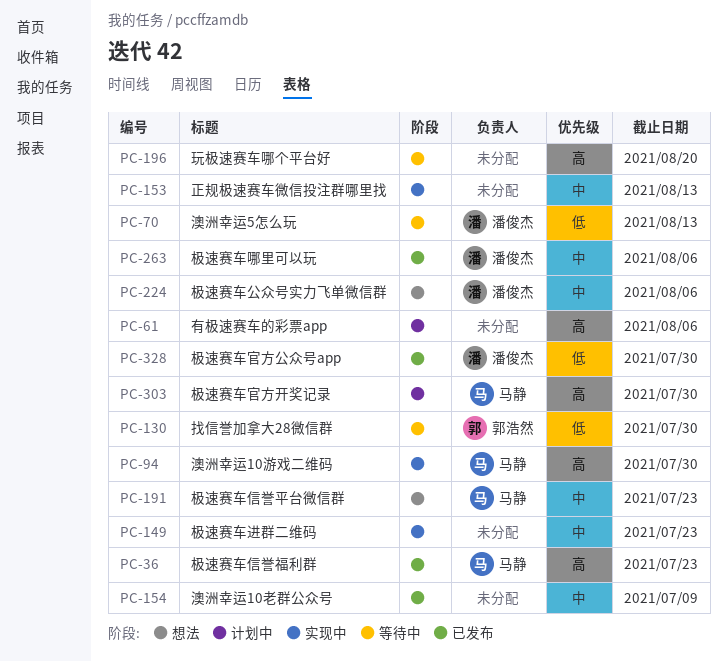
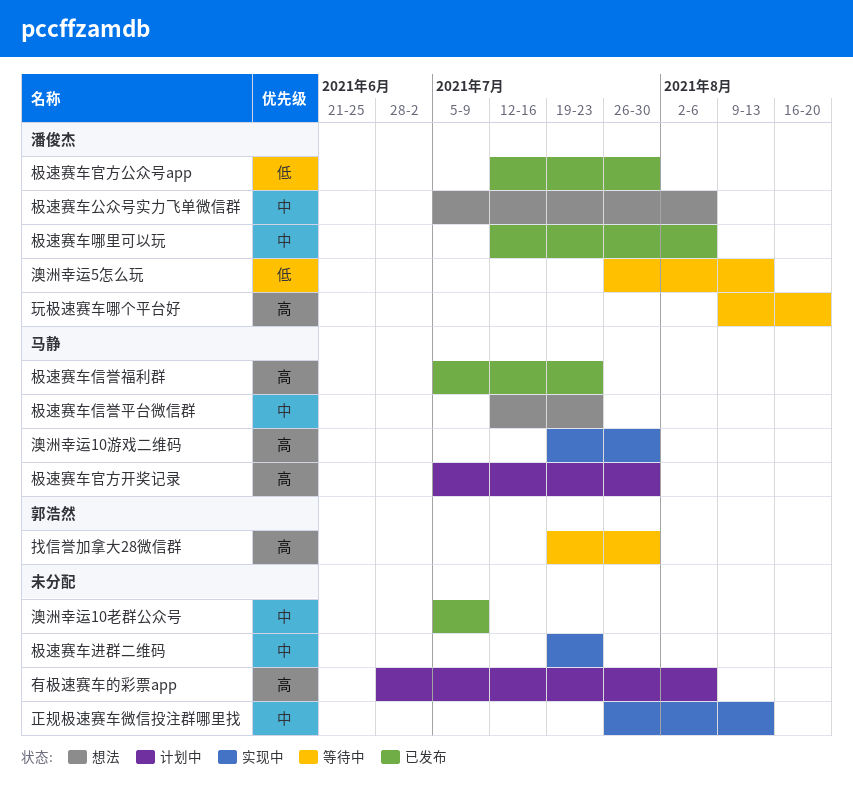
找信誉加拿大28微信群, priority: 低 -> 高
玩极速赛车哪个平台好, owner: none -> 潘俊杰

